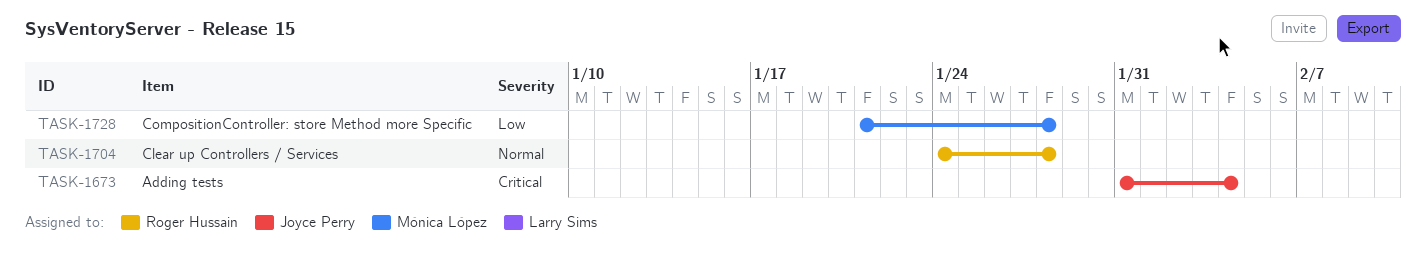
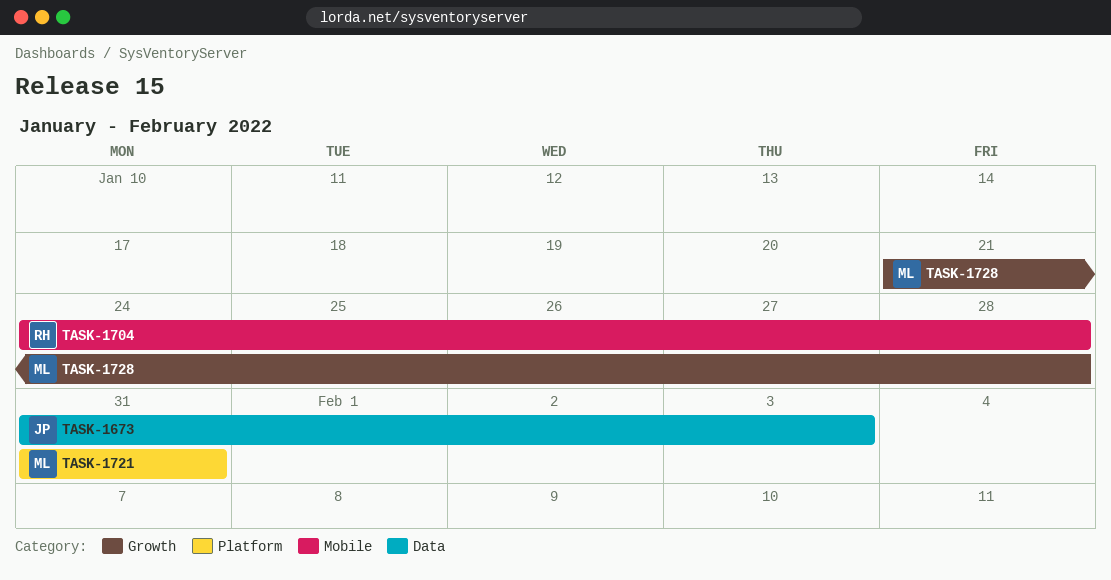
TASK-1673, due: Feb 4 -> Feb 3
TASK-1721: none -> present

